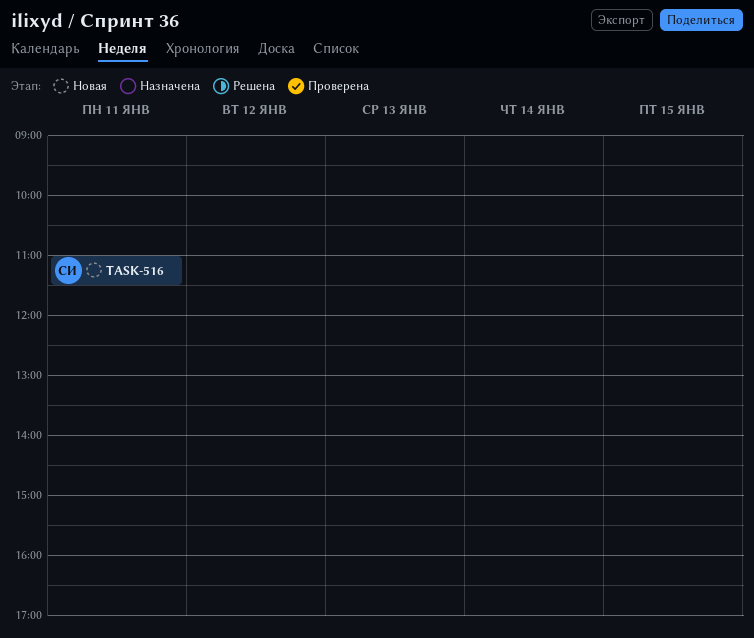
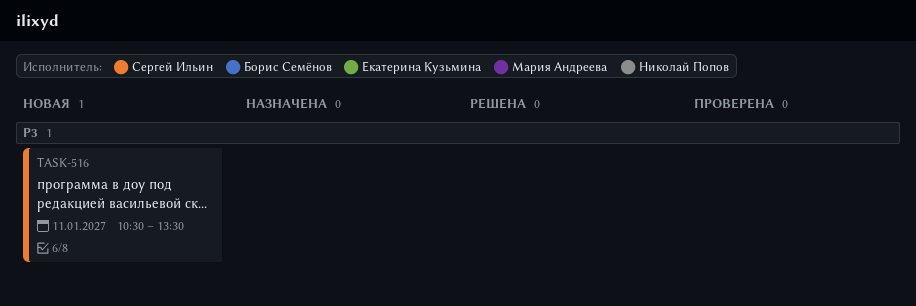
TASK-516, begins: 11:00 -> 10:30
TASK-516, ends: 11:30 -> 13:30

